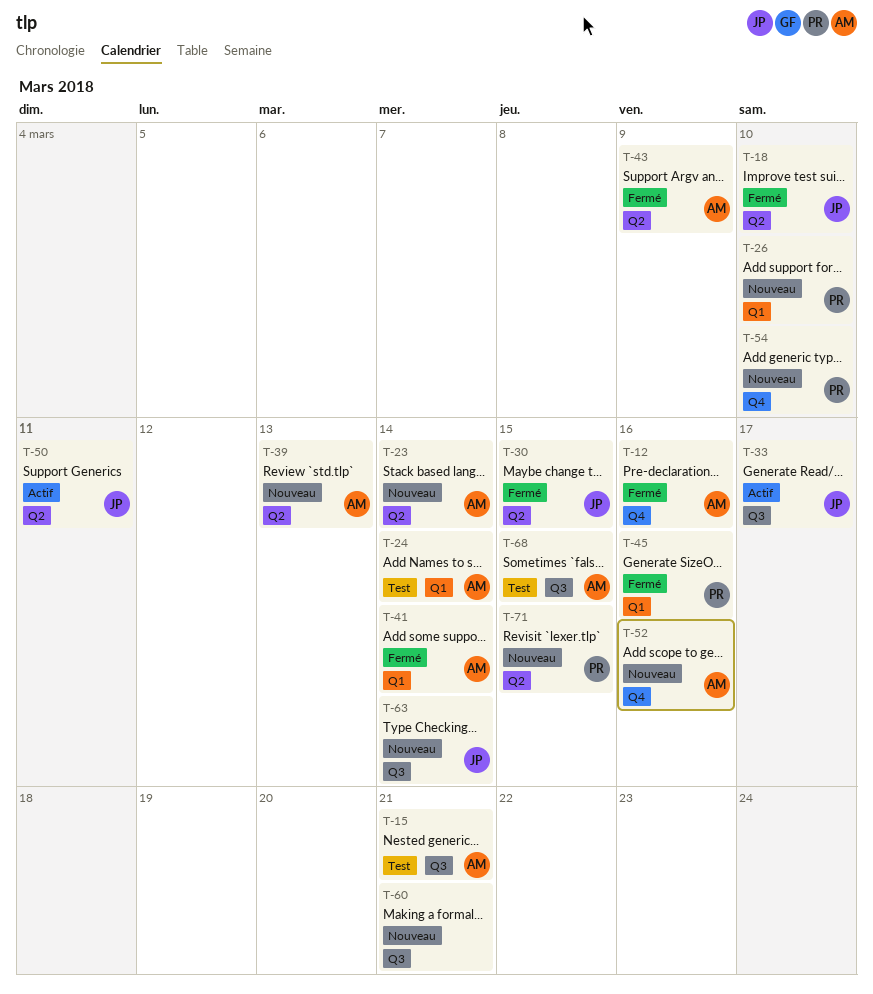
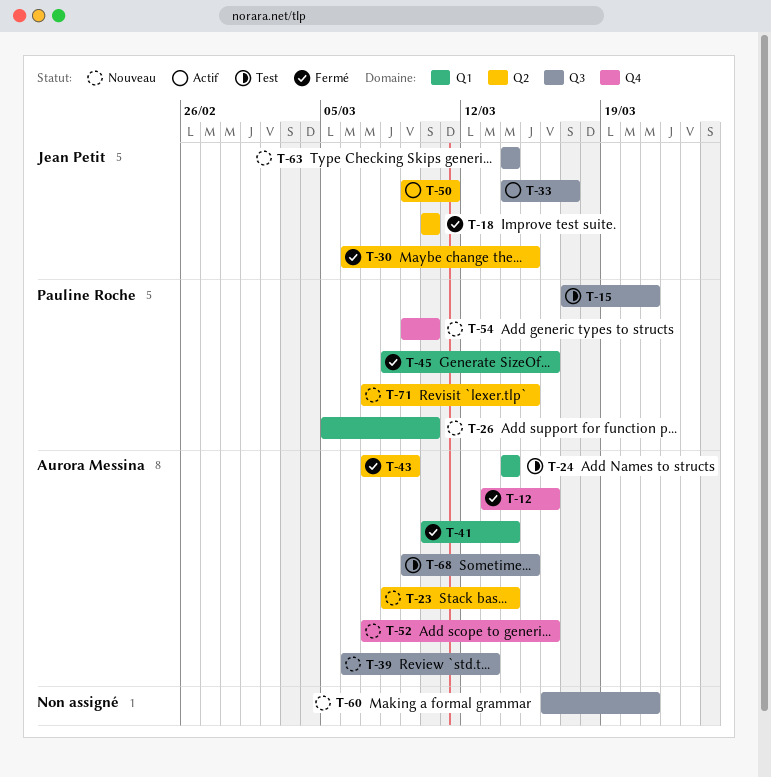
T-15, owner: Aurora Messina -> Pauline Roche
T-39, label: Q2 -> Q3

